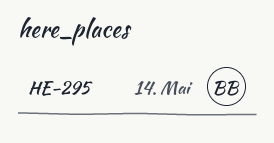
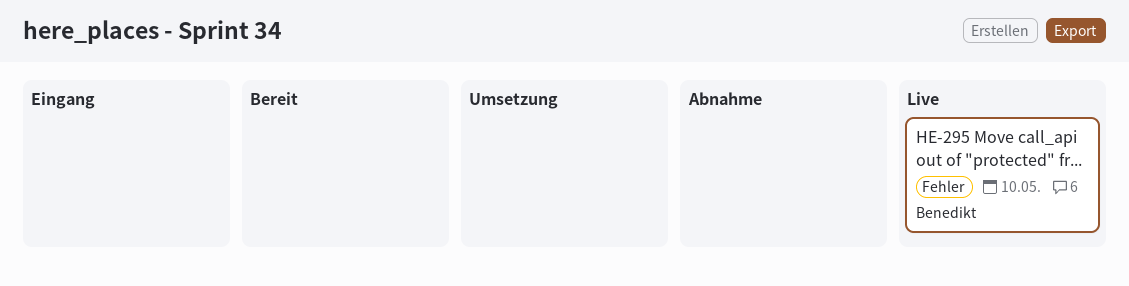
HE-295, due: May 14 -> May 10

